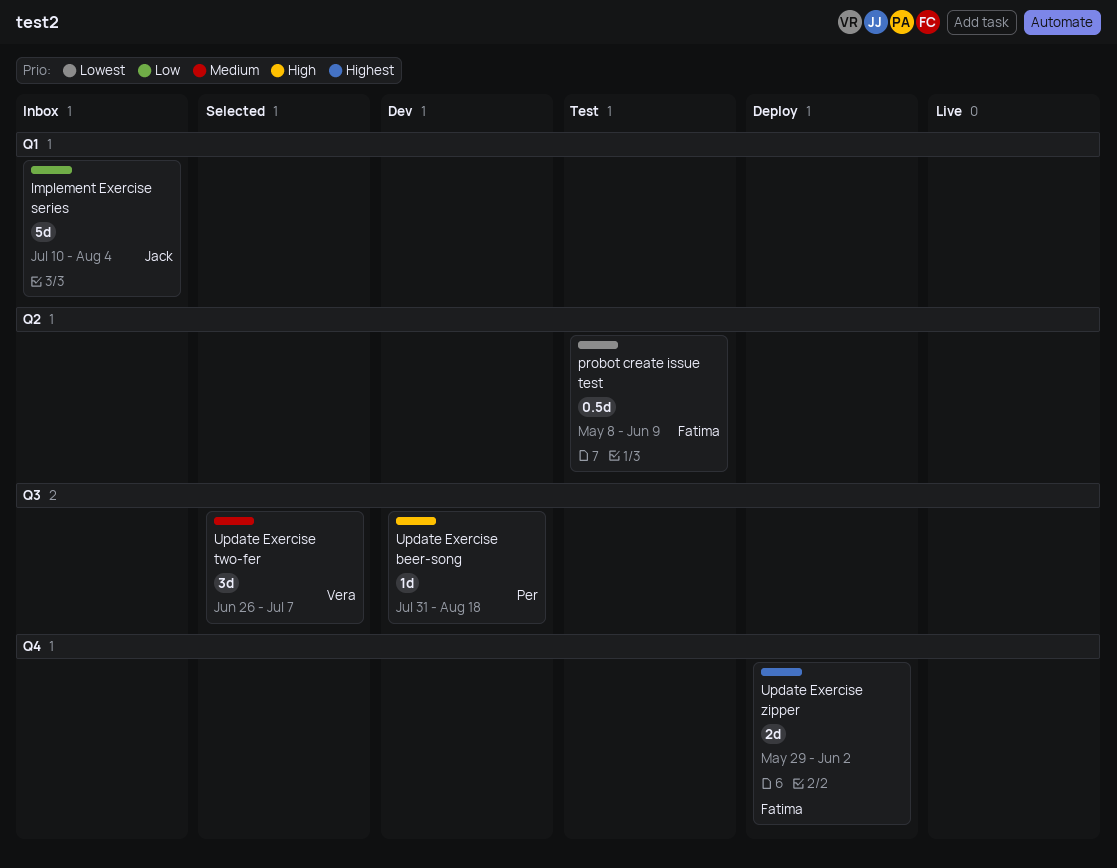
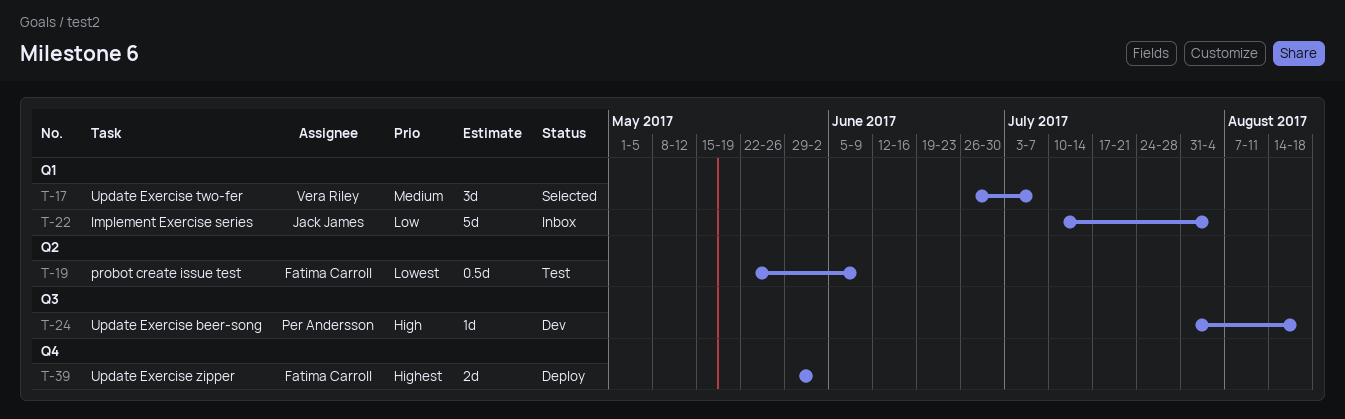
probot create issue test, start: May 8 -> May 22
Update Exercise two-fer, label: Q3 -> Q1

